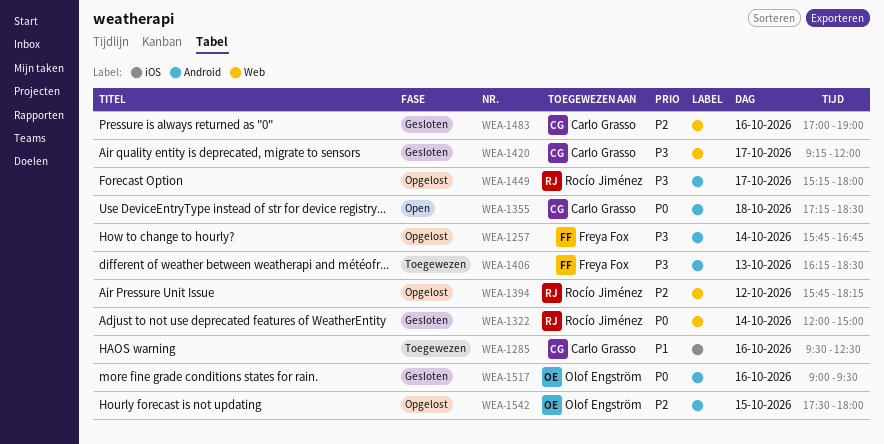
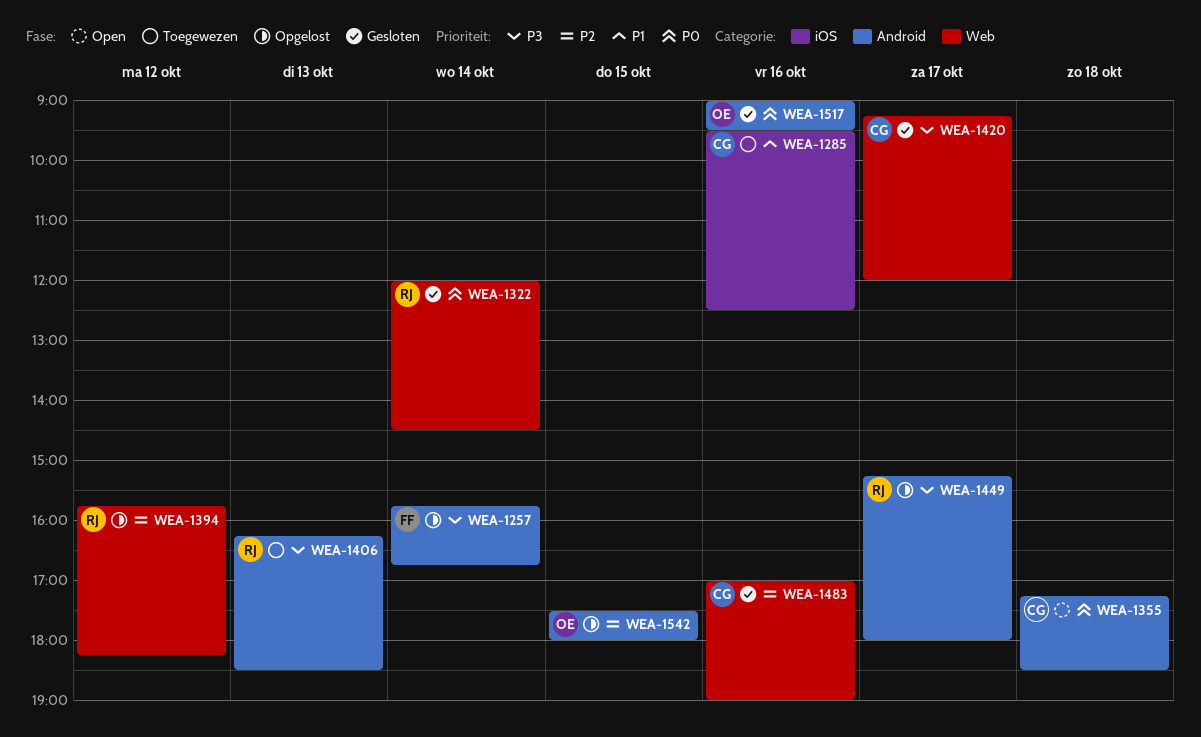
WEA-1322, ends: 15:00 -> 14:30
WEA-1406, owner: Freya Fox -> Rocío Jiménez

